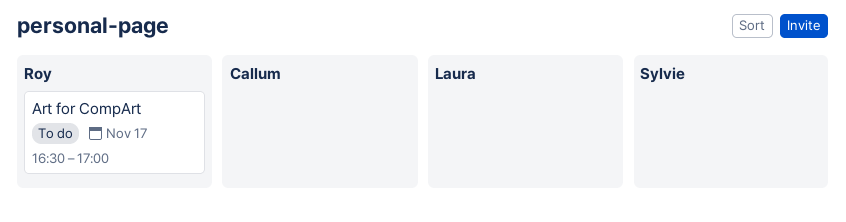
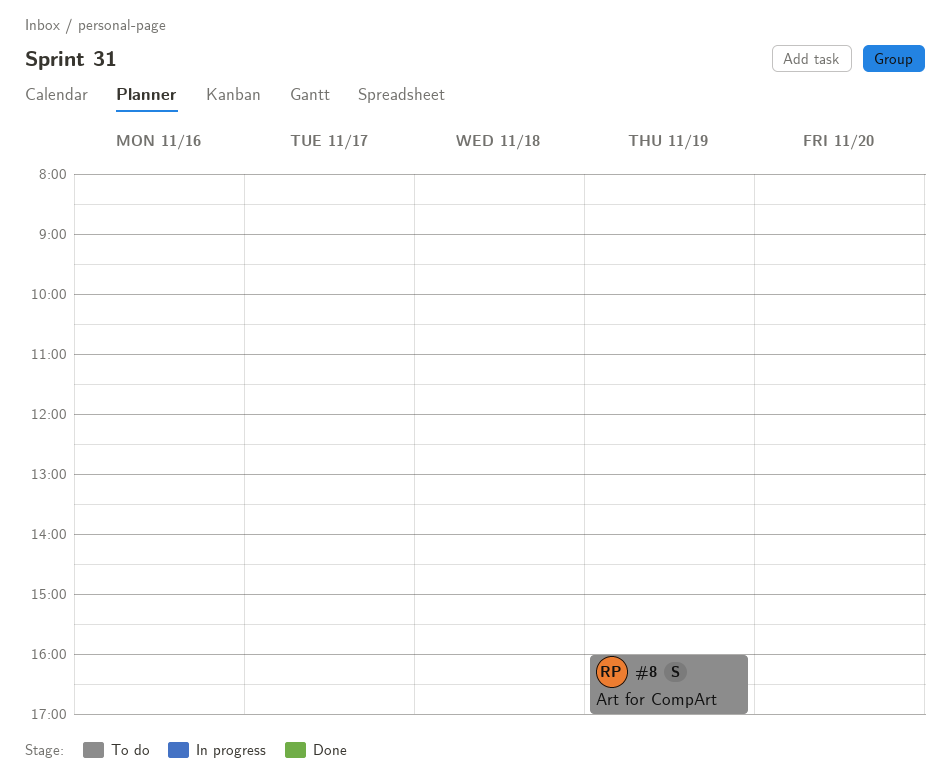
Art for CompArt, day: Nov 17 -> Nov 19
Art for CompArt, begins: 16:30 -> 16:00

